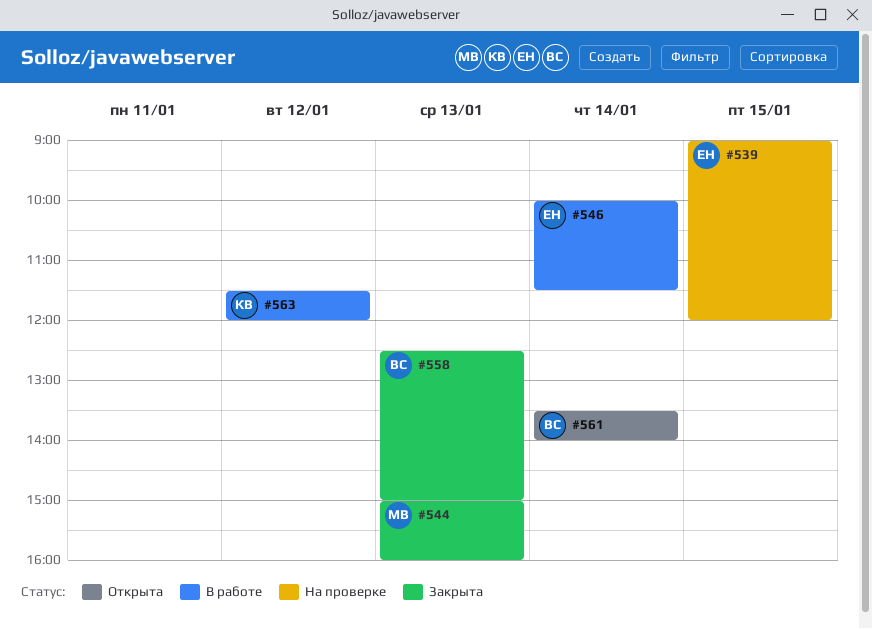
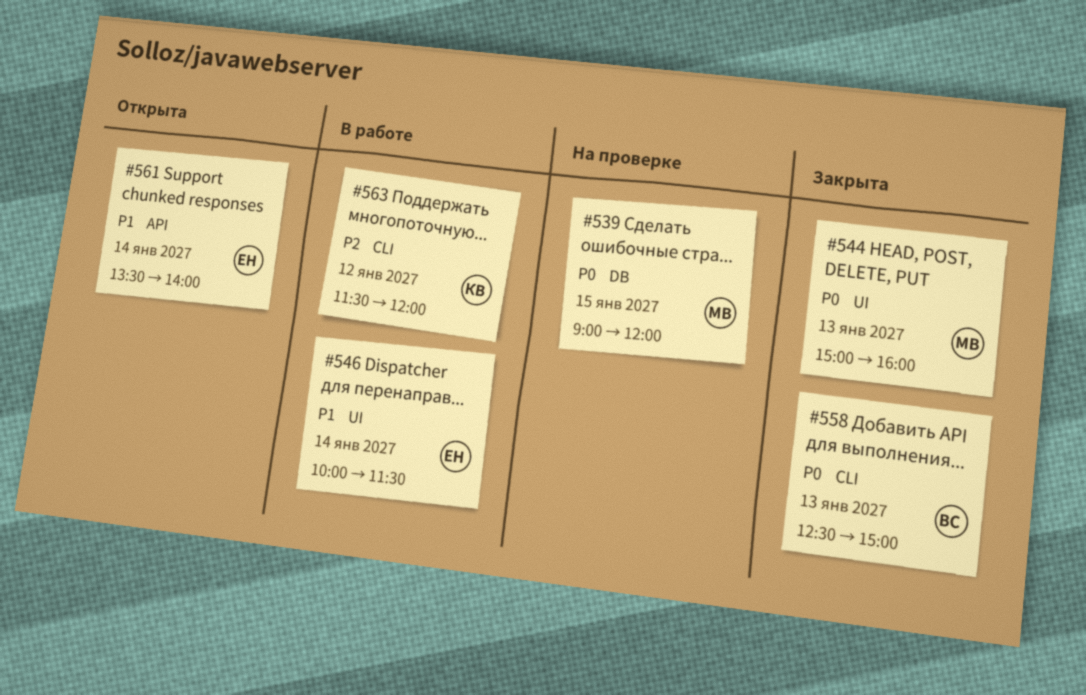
#539, owner: ЕН -> МВ
#561, owner: ВС -> ЕН

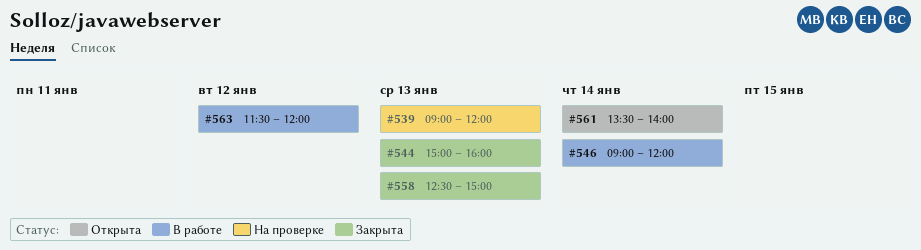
#539, day: Jan 15 -> Jan 13
#546, begins: 10:00 -> 09:00
#546, ends: 11:30 -> 12:00

